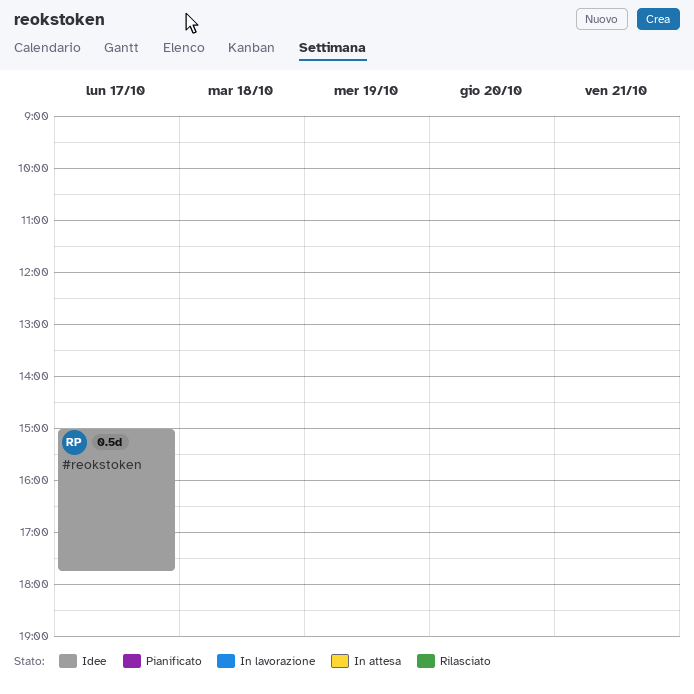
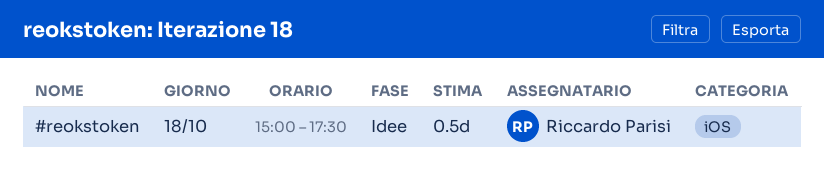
#reokstoken, day: Oct 17 -> Oct 18
#reokstoken, ends: 17:45 -> 17:30

